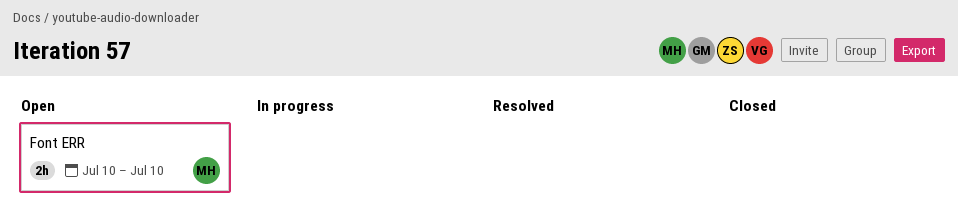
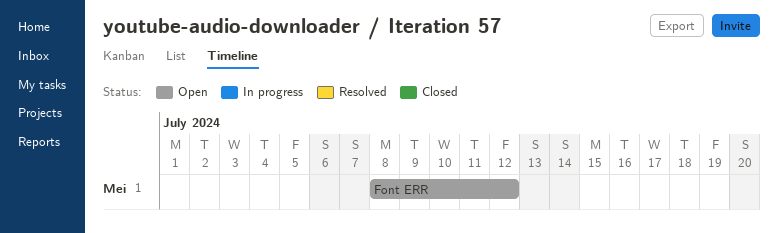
Font ERR, start: Jul 10 -> Jul 8
Font ERR, due: Jul 10 -> Jul 12

